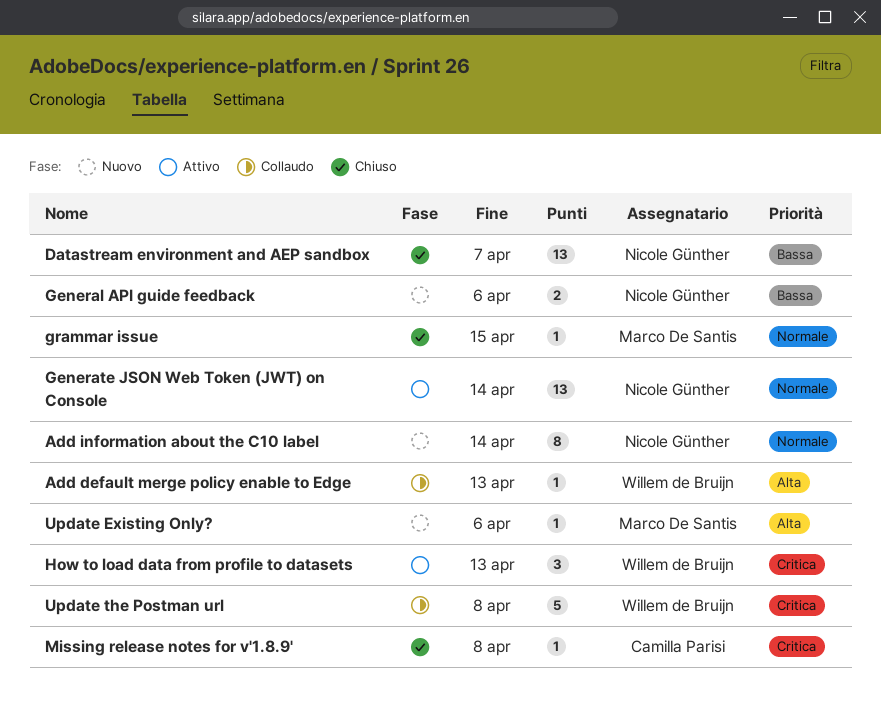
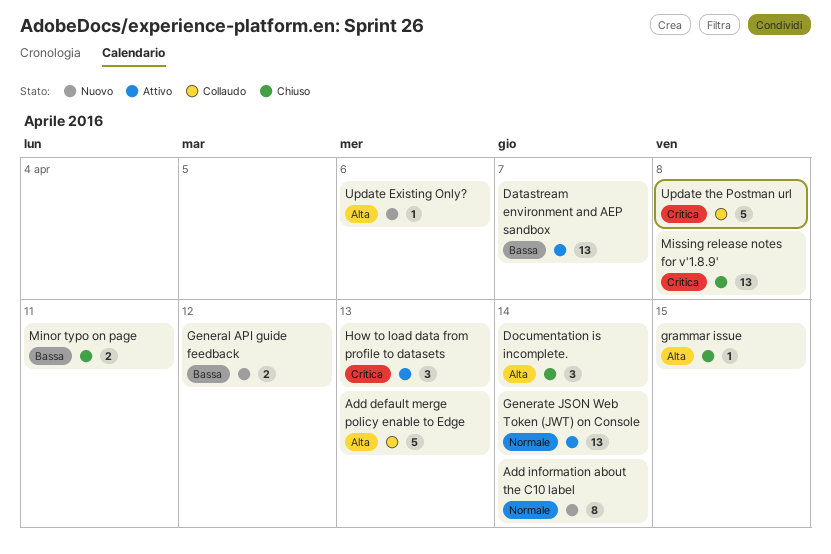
Add default merge policy enable to Edge, estimate: 1 -> 5
Datastream environment and AEP sandbox, status: Chiuso -> Attivo
Documentation is incomplete.: none -> present
General API guide feedback, due: Apr 6 -> Apr 12
grammar issue, priority: Normale -> Alta
Minor typo on page: none -> present
Missing release notes for v'1.8.9', estimate: 1 -> 13

